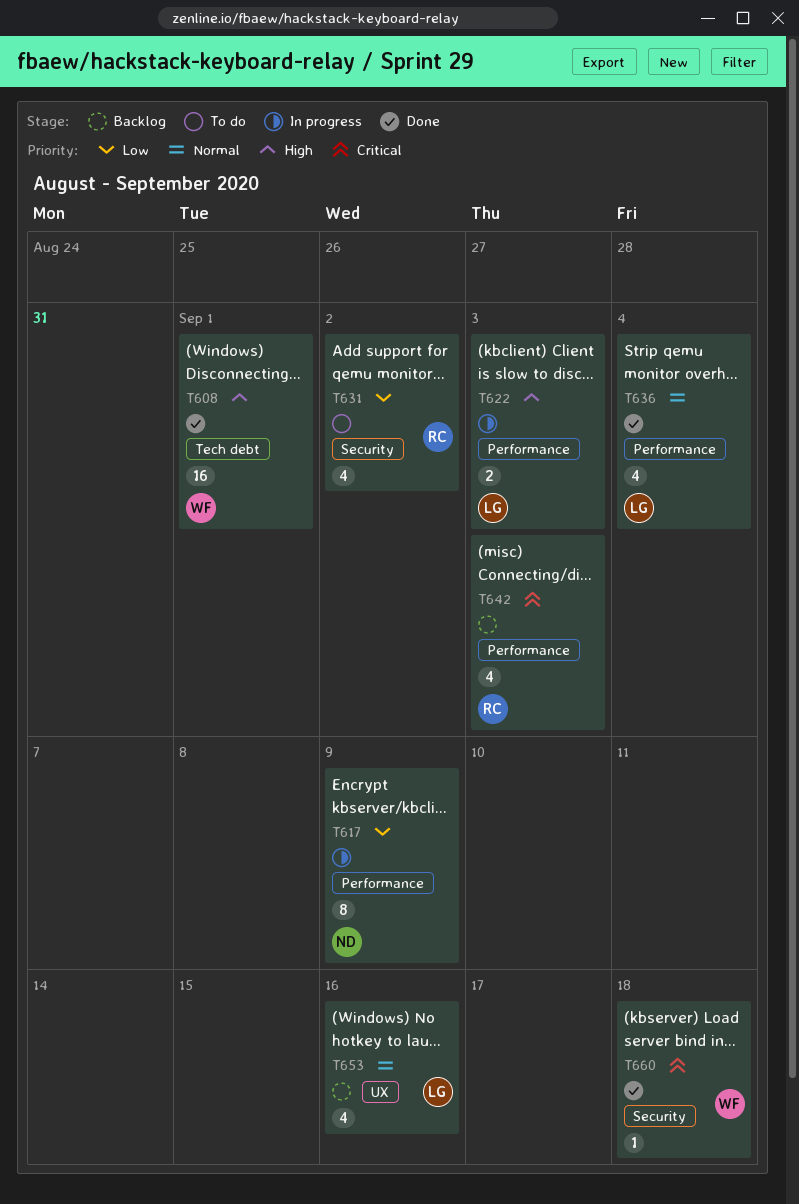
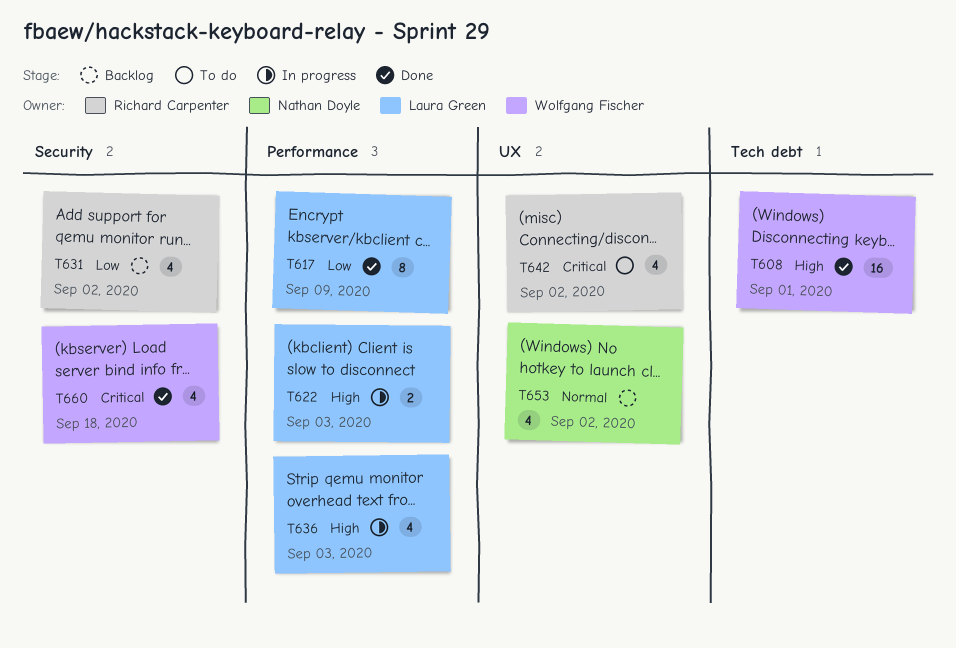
T617, status: In progress -> Done
T617, owner: Nathan Doyle -> Laura Green
T631, status: To do -> Backlog
T636, status: Done -> In progress
T636, priority: Normal -> High
T636, due: Sep 4 -> Sep 3
T642, status: Backlog -> To do
T642, label: Performance -> UX
T642, due: Sep 3 -> Sep 2
T653, owner: Laura Green -> Nathan Doyle
T653, due: Sep 16 -> Sep 2
T660, estimate: 1 -> 4

